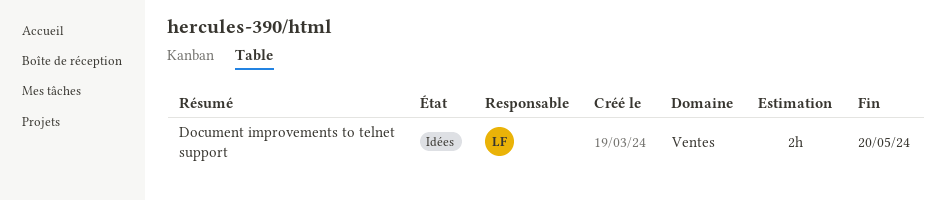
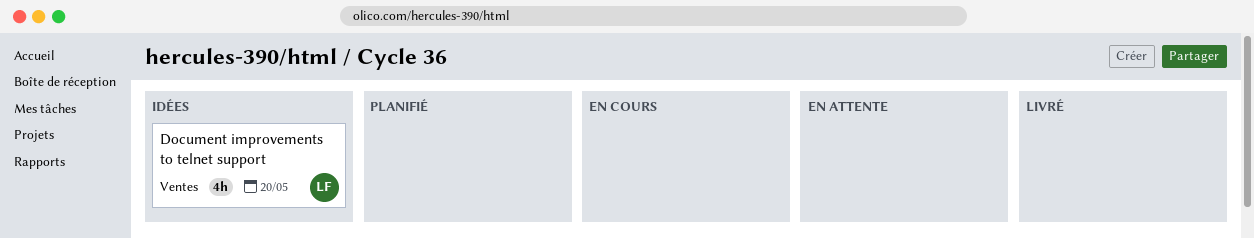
Document improvements to telnet support, estimate: 2h -> 4h

